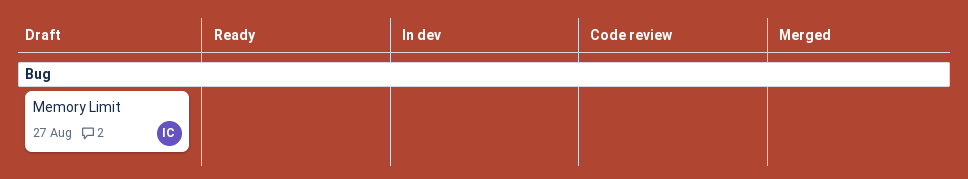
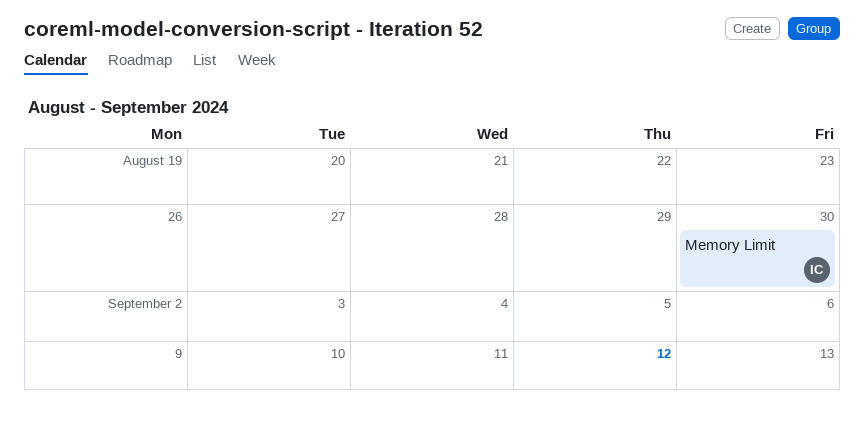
Memory Limit, due: Aug 27 -> Aug 30

